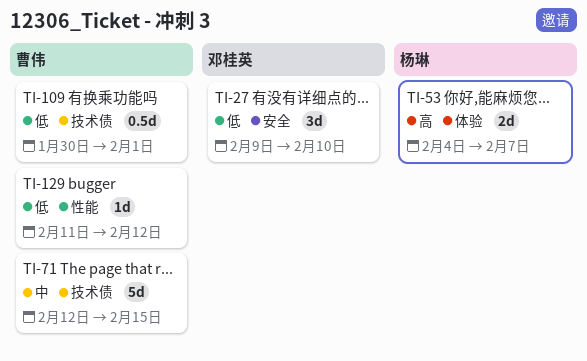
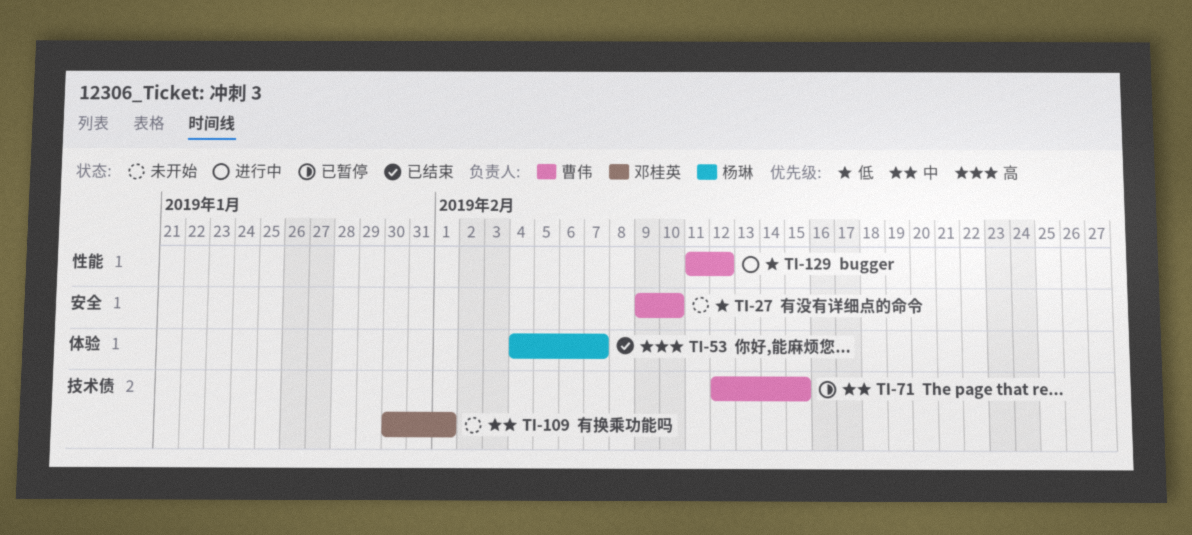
TI-27, owner: 邓桂英 -> 曹伟
TI-109, owner: 曹伟 -> 邓桂英
TI-109, priority: 低 -> 中

